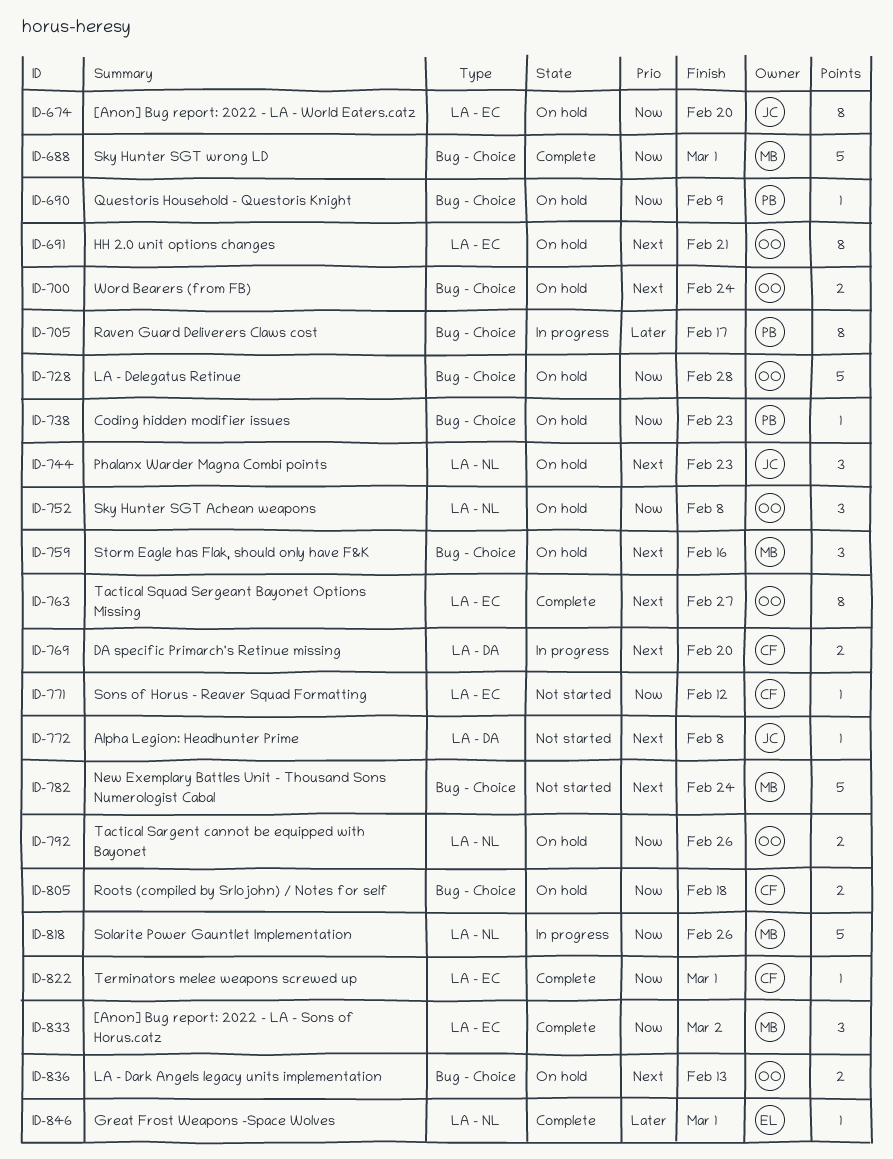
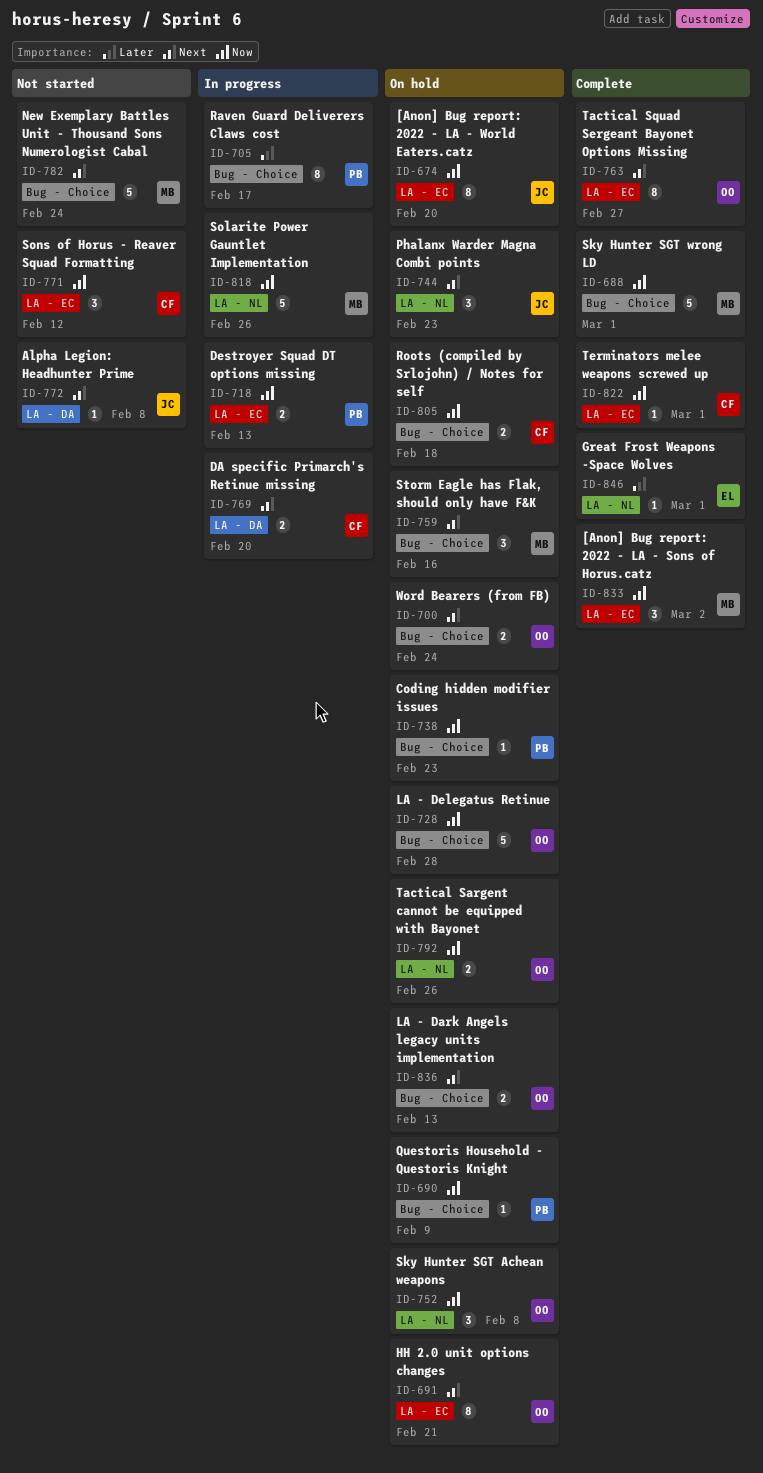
ID-718: none -> present
ID-771, estimate: 1 -> 3

